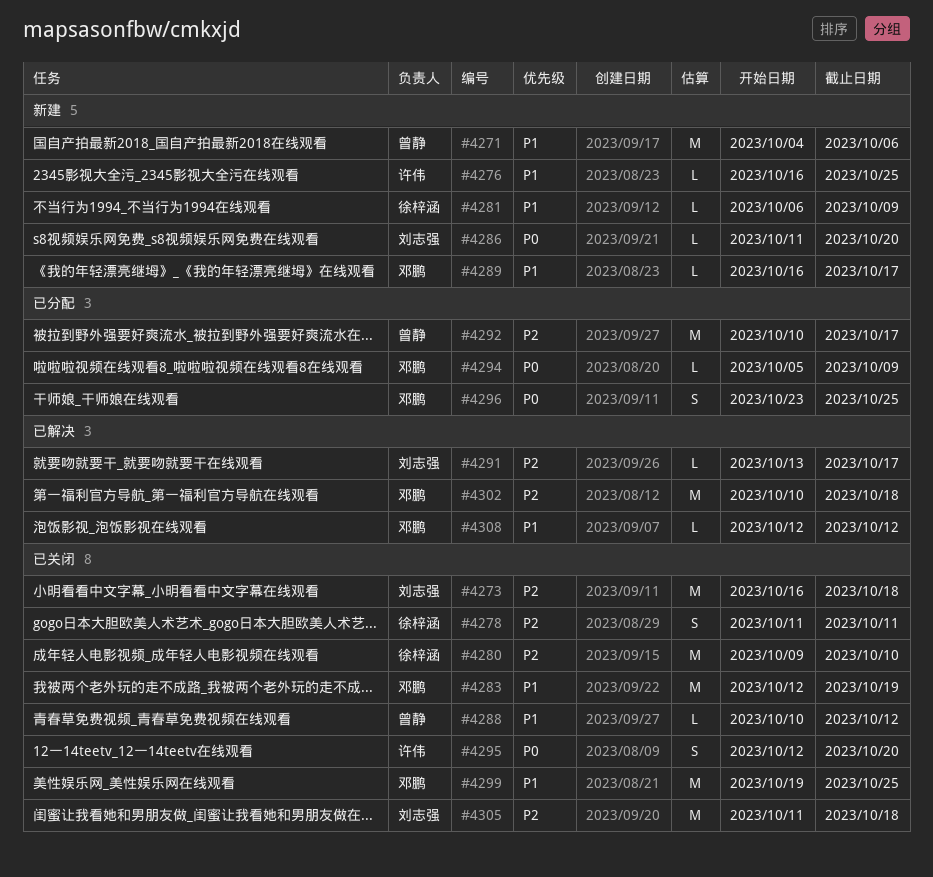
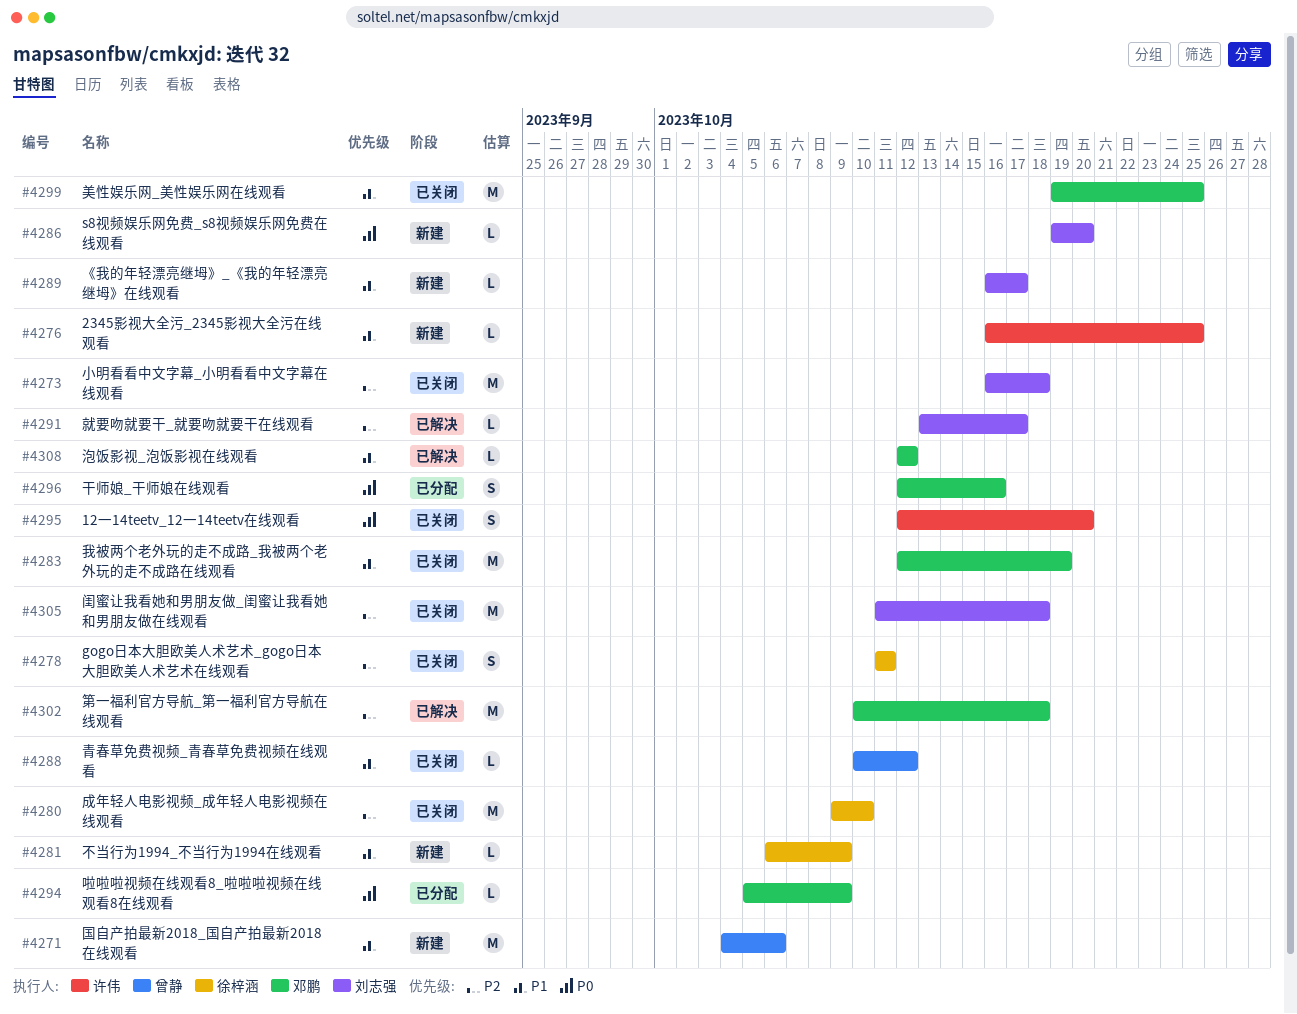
#4286, start: Oct 11 -> Oct 19
#4289, owner: 邓鹏 -> 刘志强
#4292: present -> none
#4296, start: Oct 23 -> Oct 12
#4296, due: Oct 25 -> Oct 16

